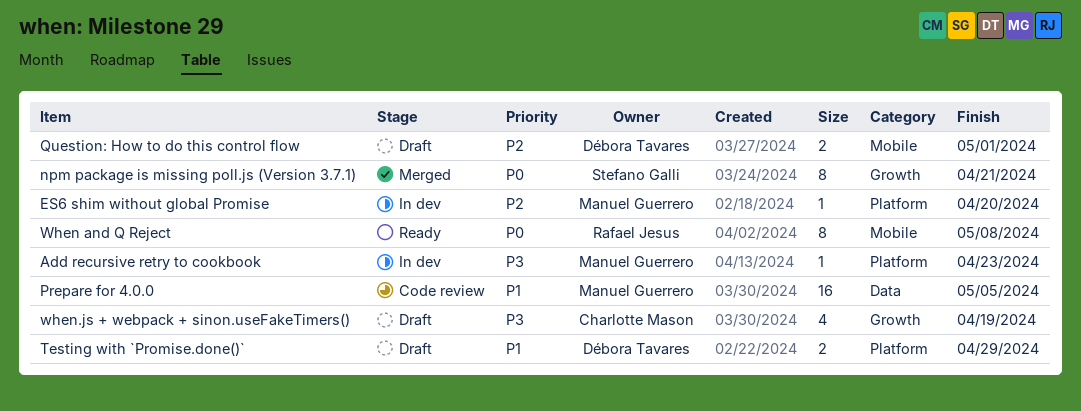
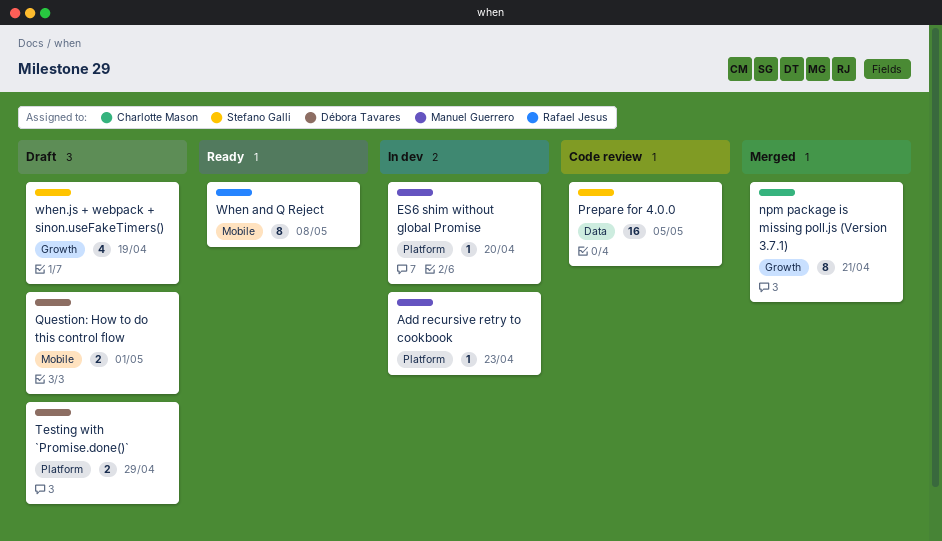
npm package is missing poll.js (Version 3.7.1), owner: Stefano Galli -> Charlotte Mason
Prepare for 4.0.0, owner: Manuel Guerrero -> Stefano Galli
when.js + webpack + sinon.useFakeTimers(), owner: Charlotte Mason -> Stefano Galli

